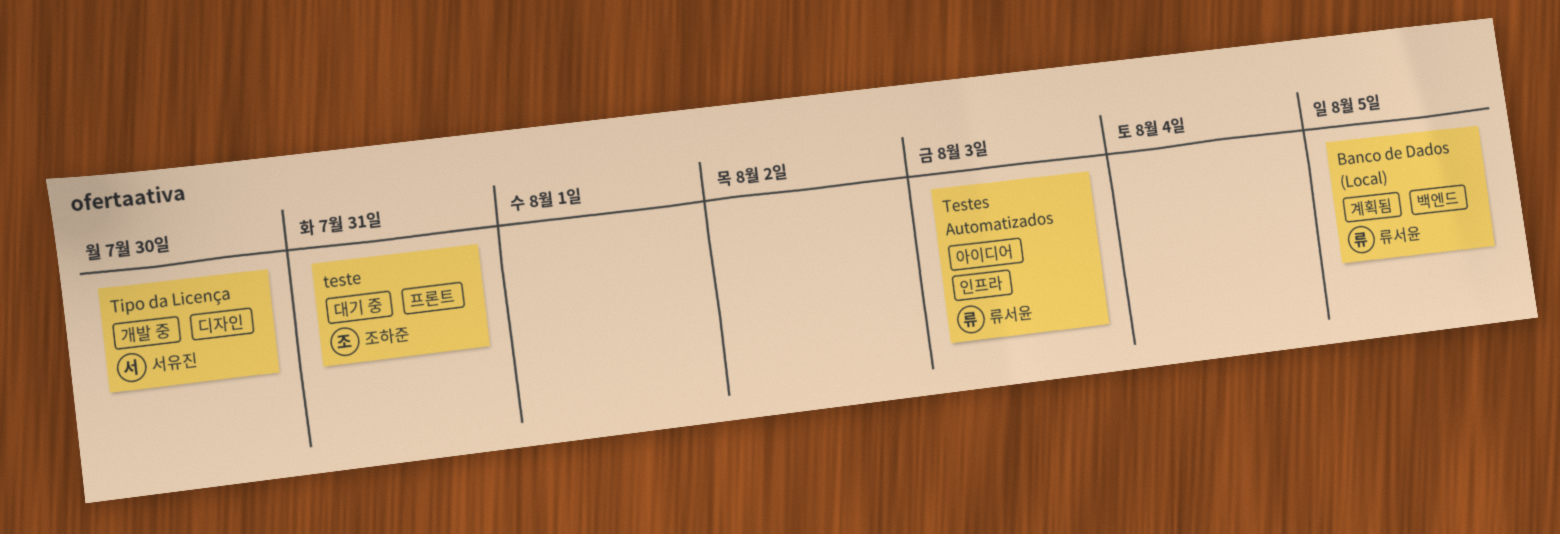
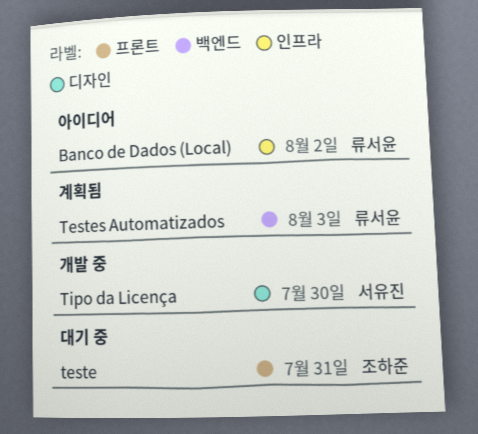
Banco de Dados (Local), status: 계획됨 -> 아이디어
Banco de Dados (Local), label: 백엔드 -> 인프라
Banco de Dados (Local), due: Aug 5 -> Aug 2
Testes Automatizados, status: 아이디어 -> 계획됨
Testes Automatizados, label: 인프라 -> 백엔드

